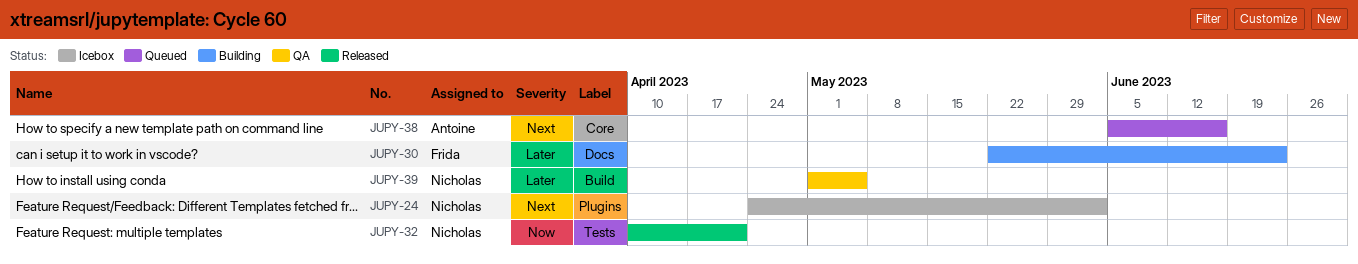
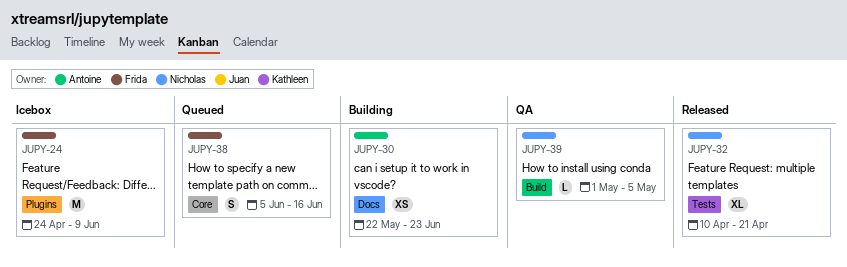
JUPY-24, owner: Nicholas -> Frida
JUPY-24, due: Jun 2 -> Jun 9
JUPY-30, owner: Frida -> Antoine
JUPY-38, owner: Antoine -> Frida

